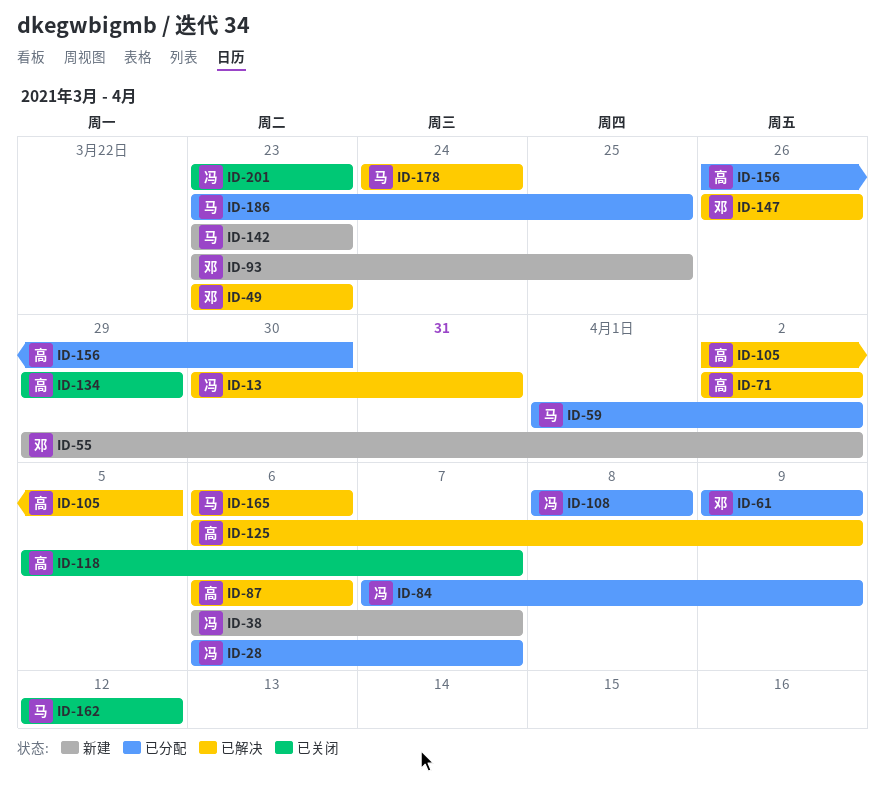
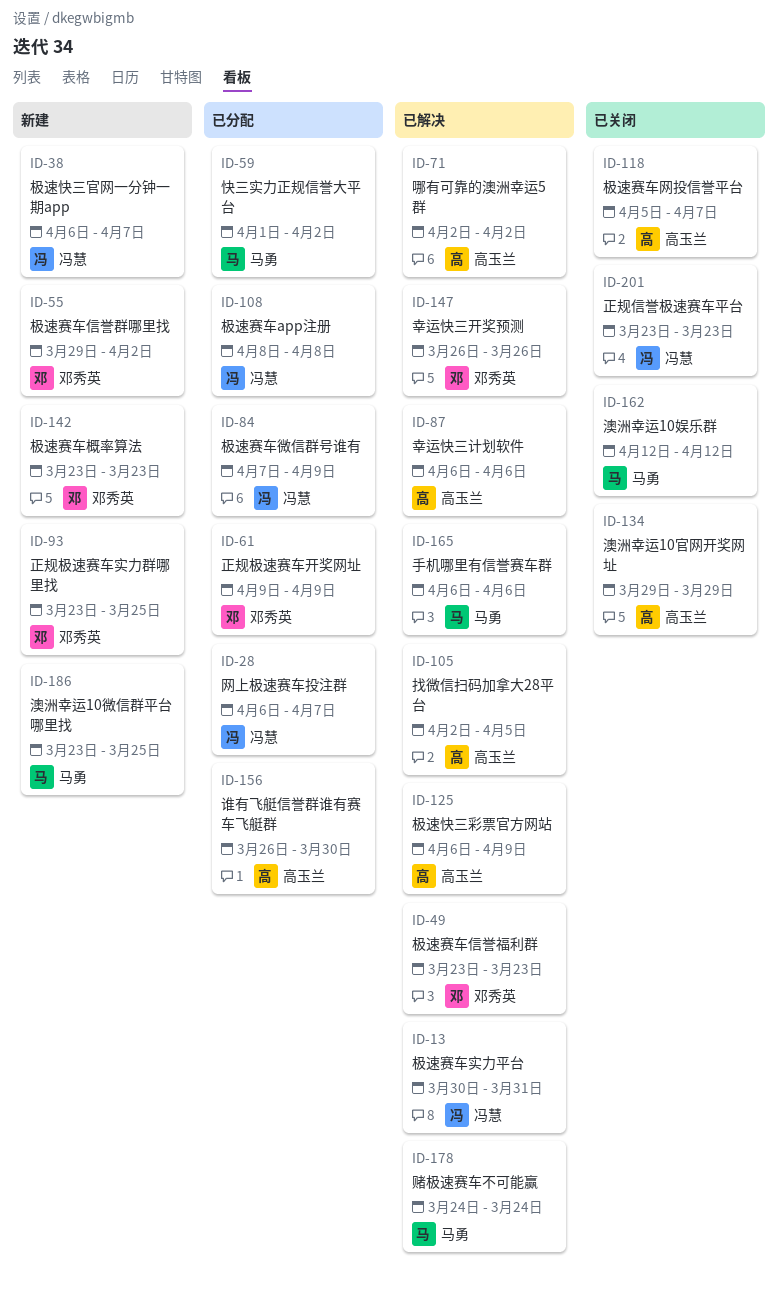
ID-142, owner: 马勇 -> 邓秀英
ID-186, status: 已分配 -> 新建

